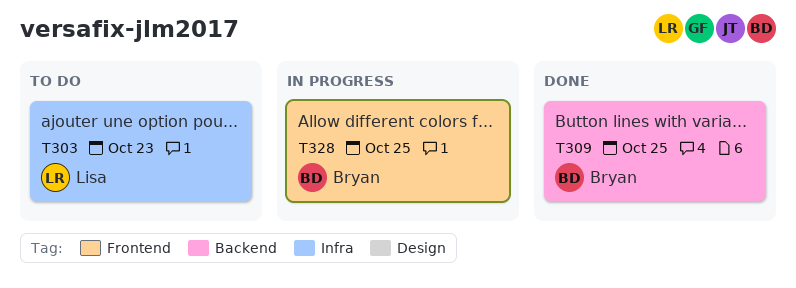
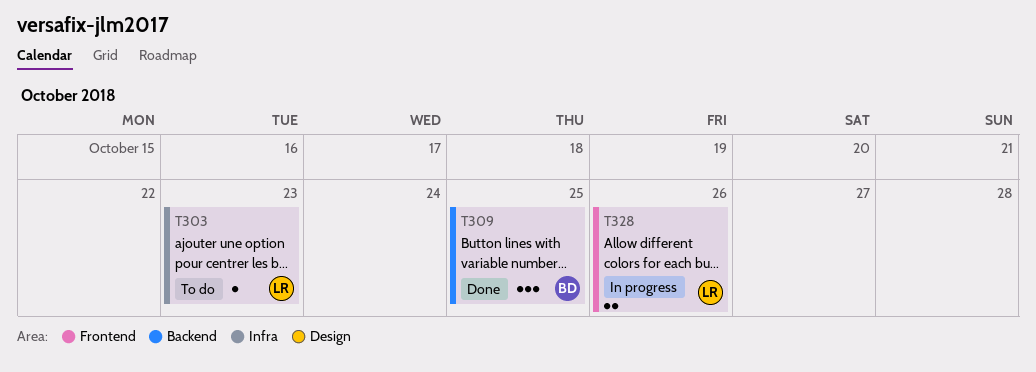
T328, owner: Bryan -> Lisa
T328, due: Oct 25 -> Oct 26

